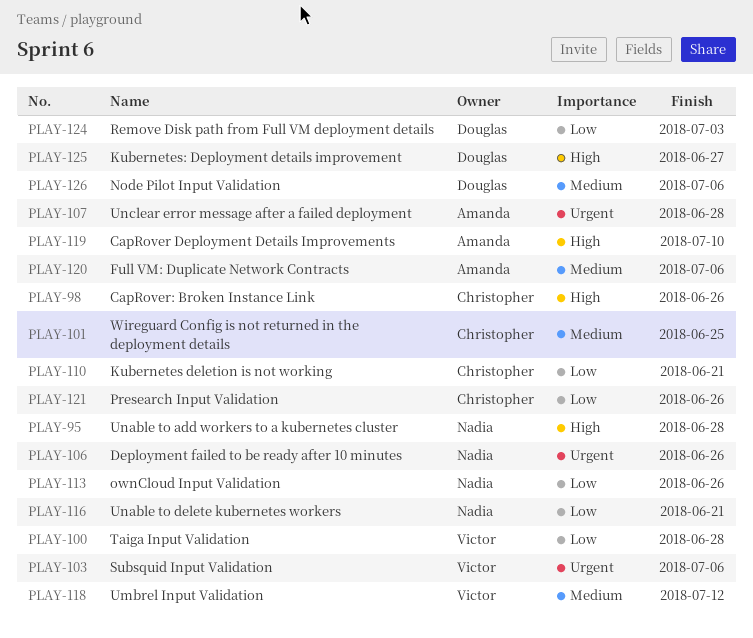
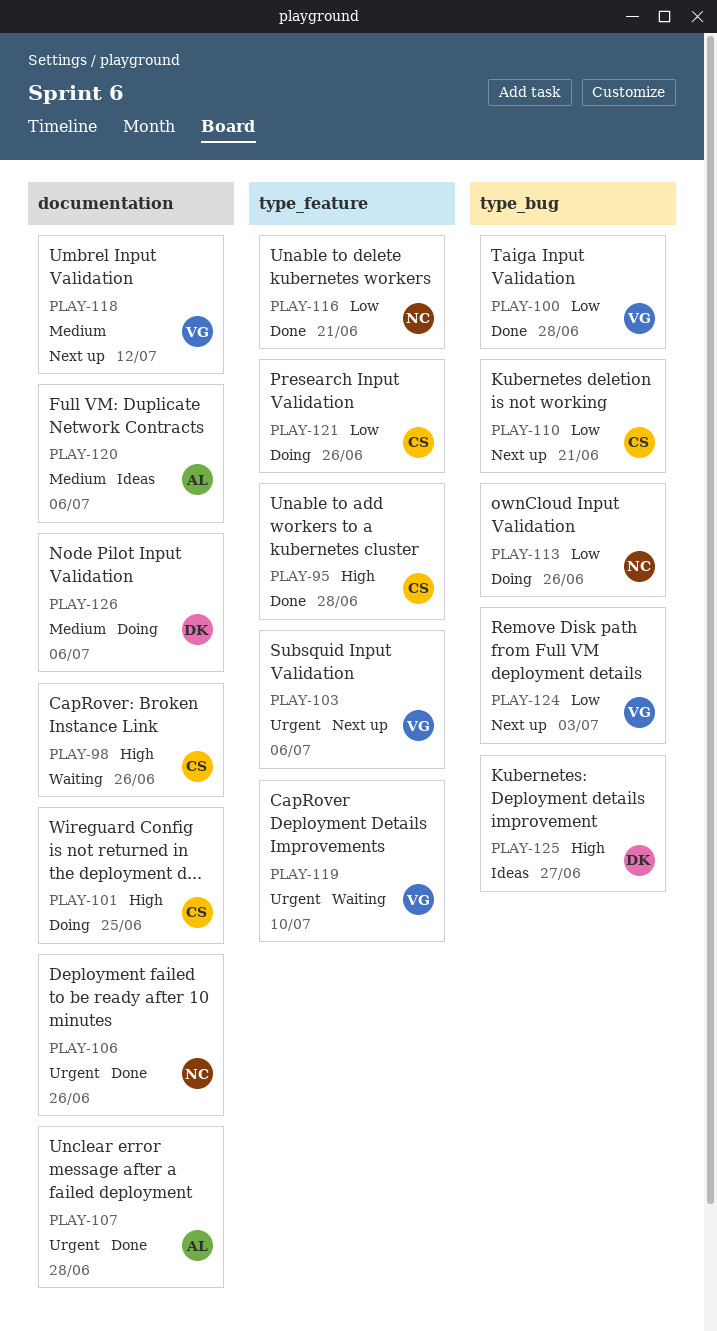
PLAY-95, owner: Nadia -> Christopher
PLAY-101, priority: Medium -> High
PLAY-119, owner: Amanda -> Victor
PLAY-119, priority: High -> Urgent
PLAY-124, owner: Douglas -> Victor

